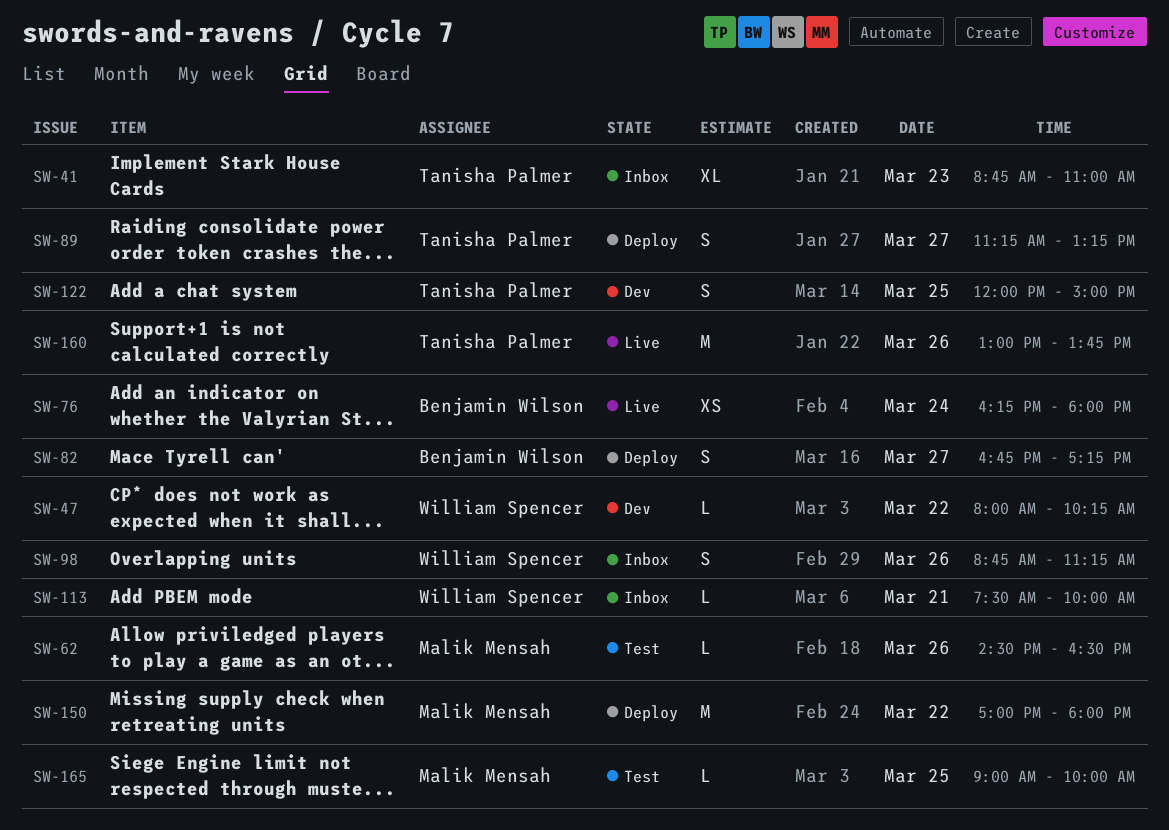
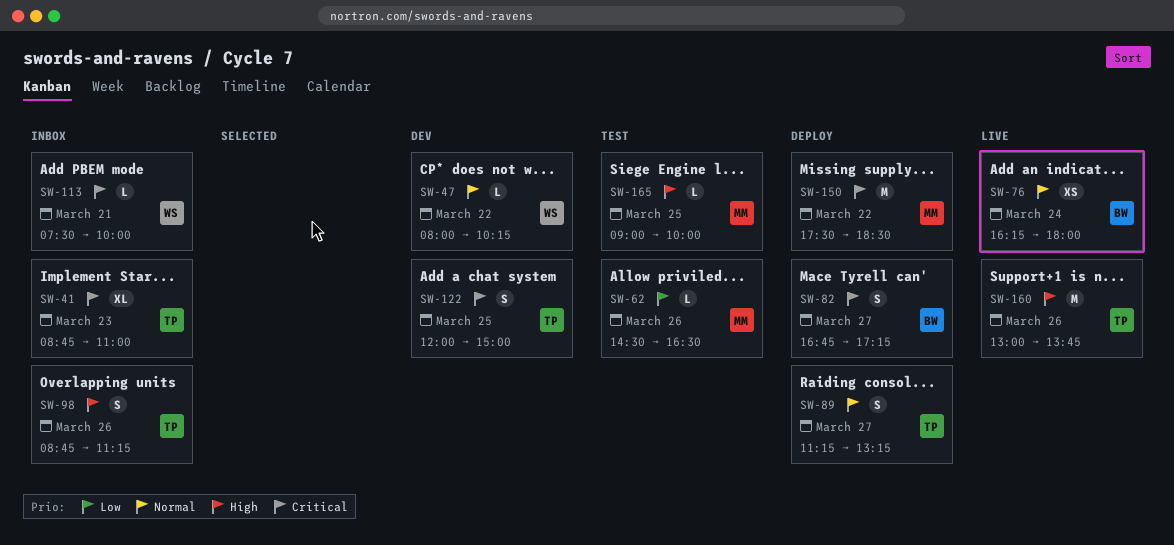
SW-98, owner: William Spencer -> Tanisha Palmer
SW-150, begins: 17:00 -> 17:30
SW-150, ends: 18:00 -> 18:30

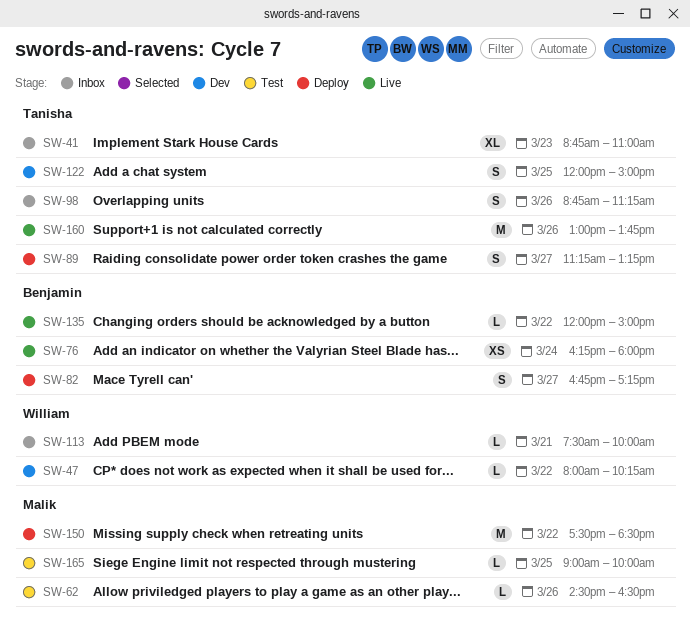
SW-135: none -> present

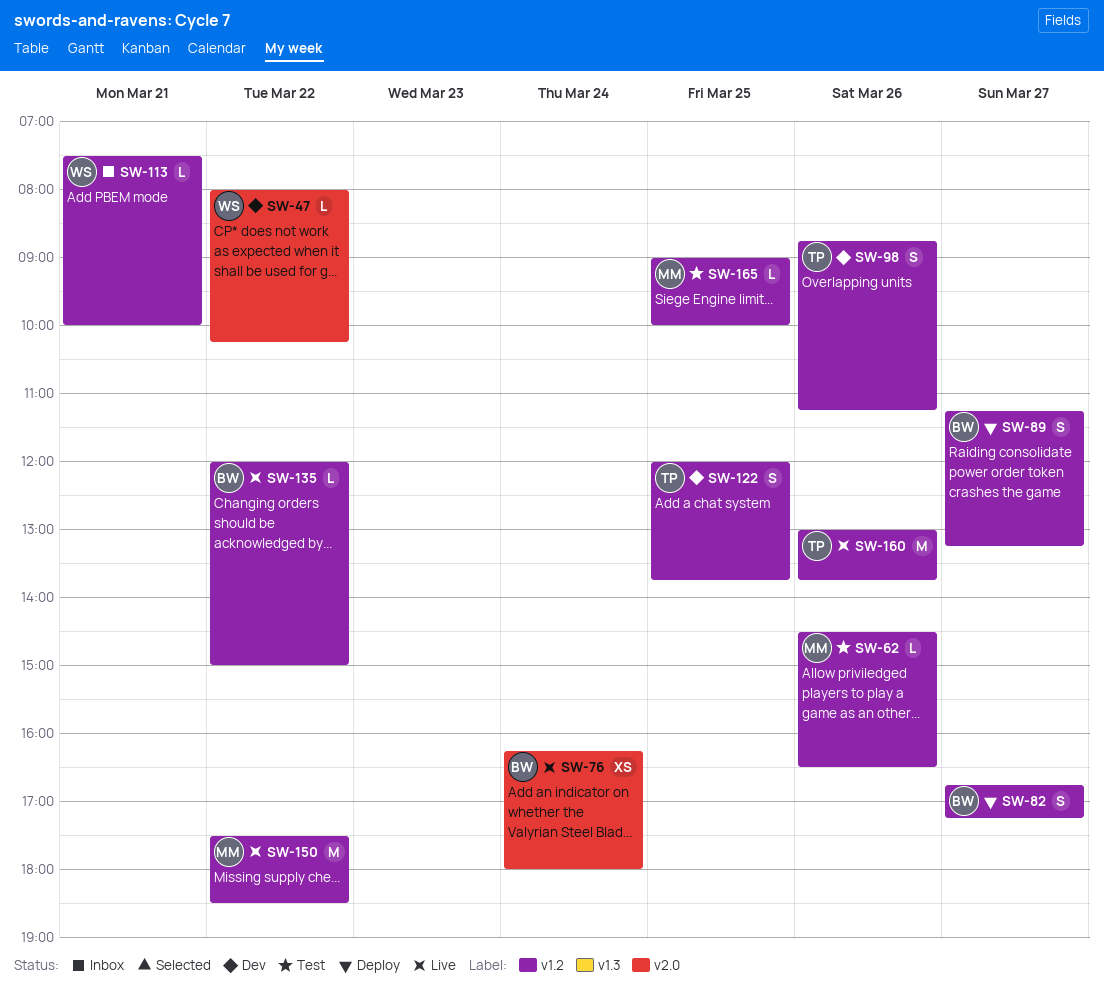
SW-41: present -> none
SW-89, owner: Tanisha -> Benjamin
SW-98, status: Inbox -> Dev
SW-122, ends: 15:00 -> 13:45
SW-150, status: Deploy -> Live

